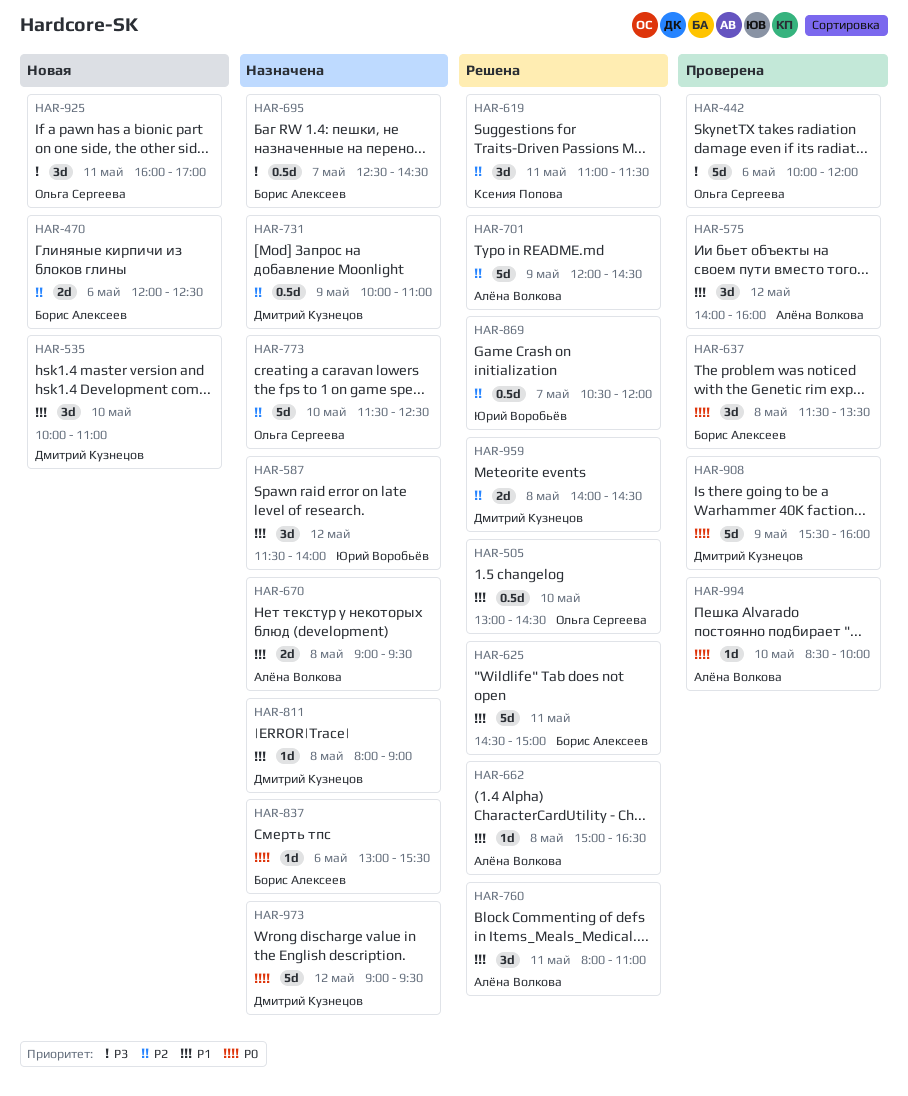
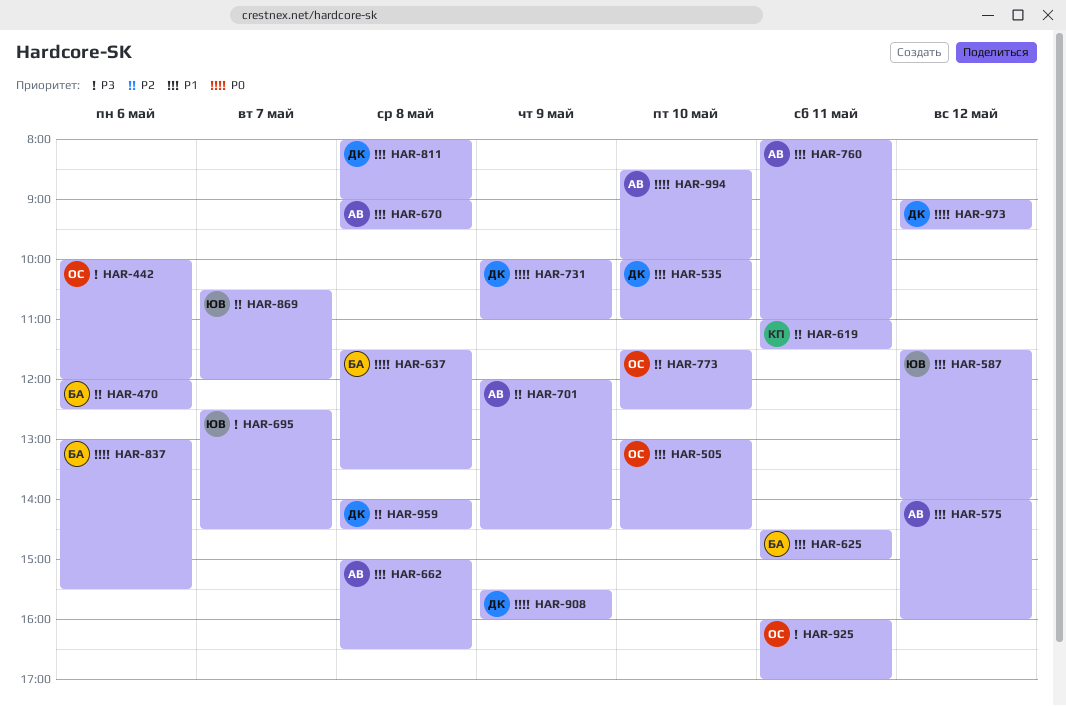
HAR-695, owner: Борис Алексеев -> Юрий Воробьёв
HAR-731, priority: P2 -> P0

